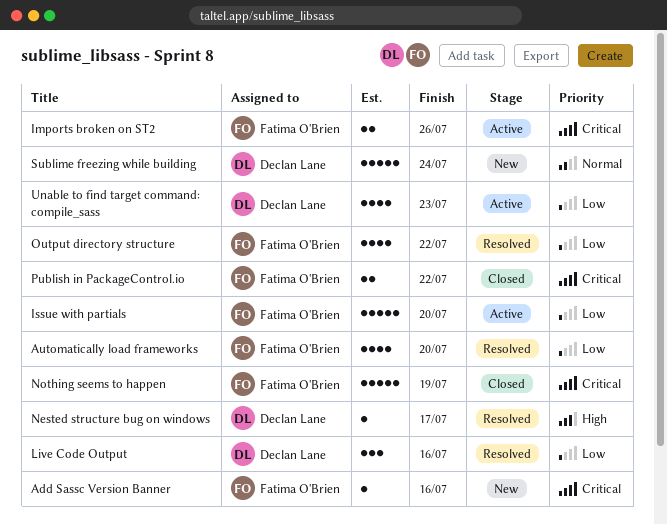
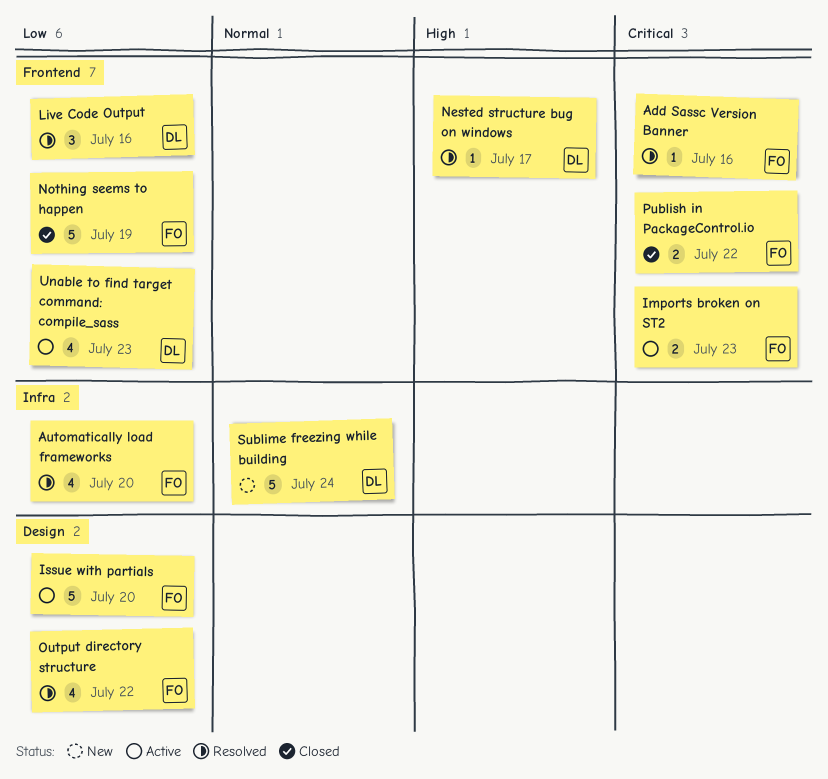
Add Sassc Version Banner, status: New -> Resolved
Imports broken on ST2, due: Jul 26 -> Jul 23
Nothing seems to happen, priority: Critical -> Low

